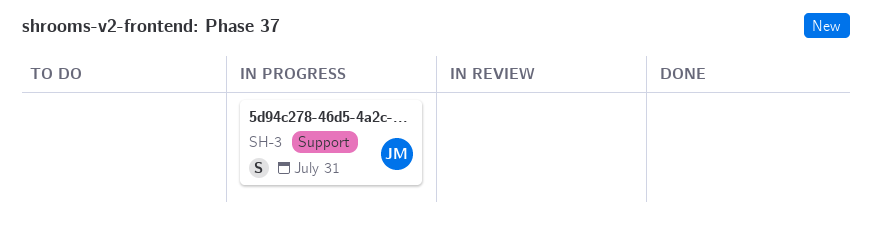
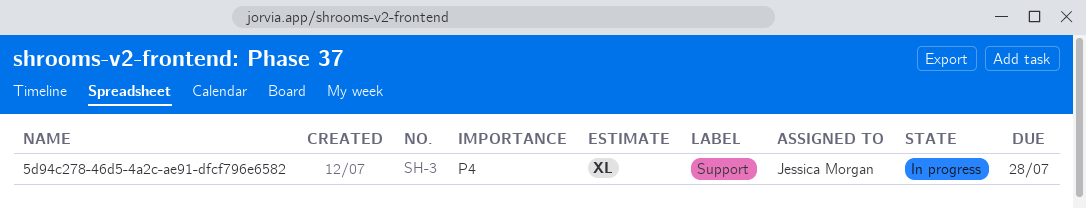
SH-3, estimate: S -> XL
SH-3, due: Jul 31 -> Jul 28

